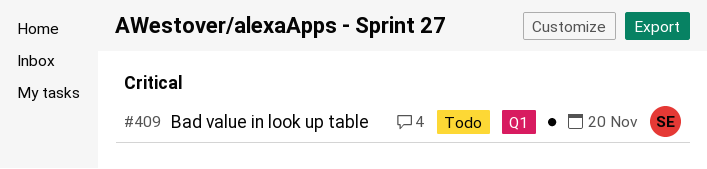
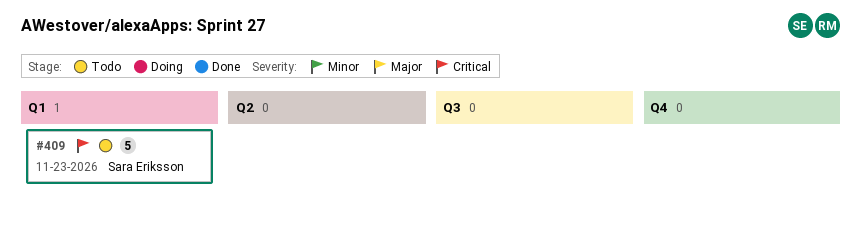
#409, estimate: 1 -> 5
#409, due: Nov 20 -> Nov 23

